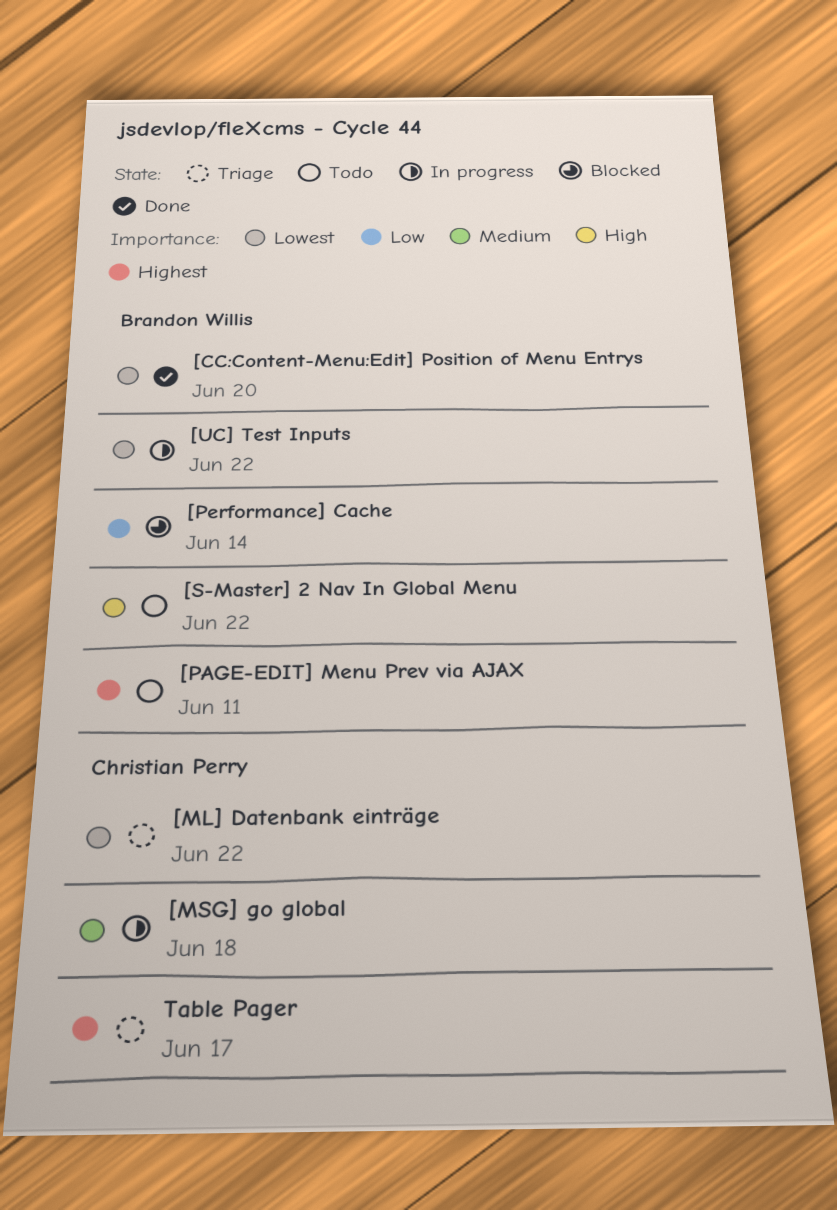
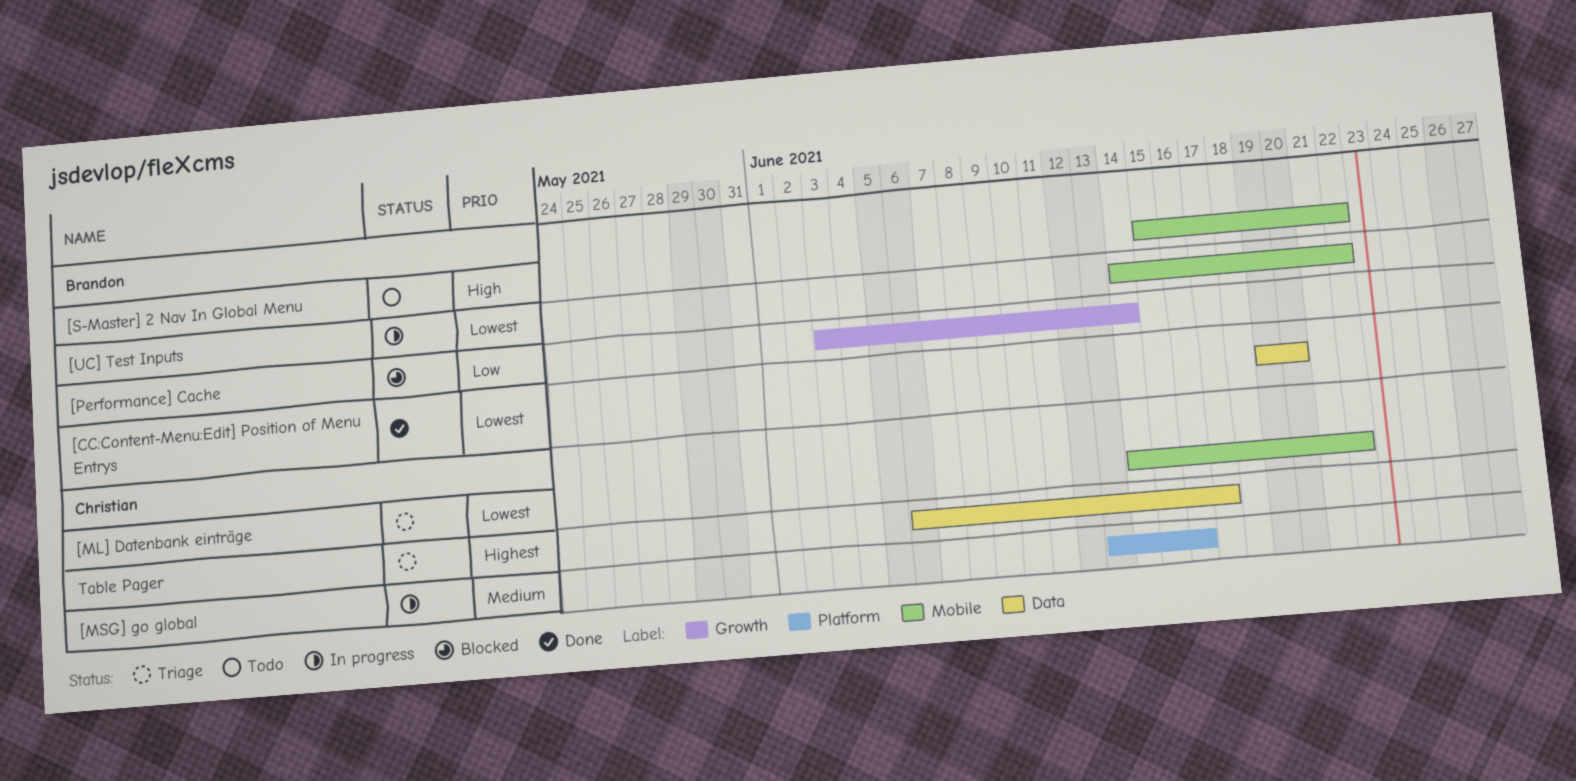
[MSG] go global, due: Jun 18 -> Jun 16
[PAGE-EDIT] Menu Prev via AJAX: present -> none

